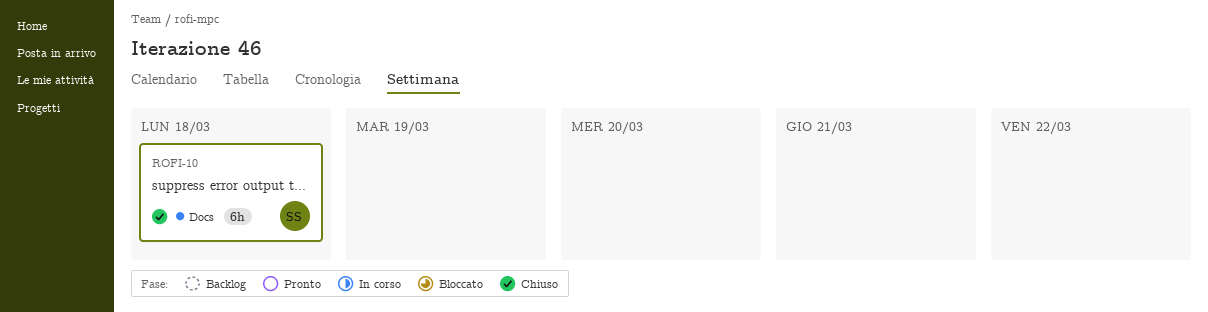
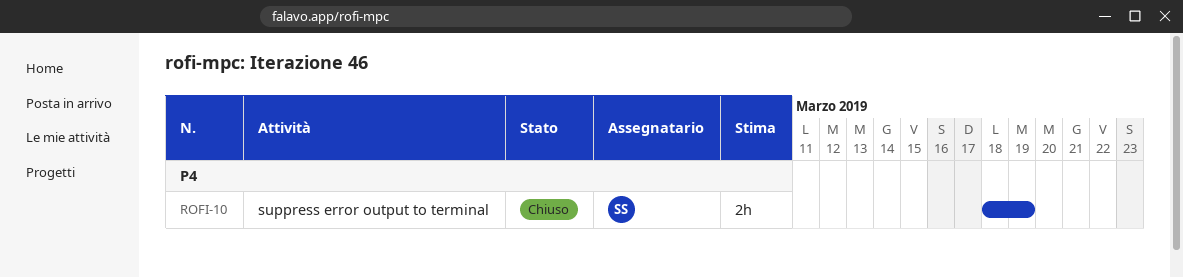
ROFI-10, estimate: 6h -> 2h
ROFI-10, due: Mar 18 -> Mar 19

